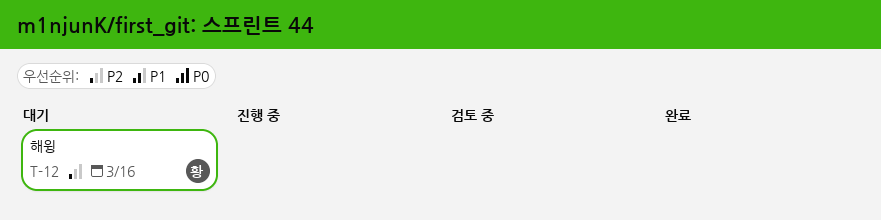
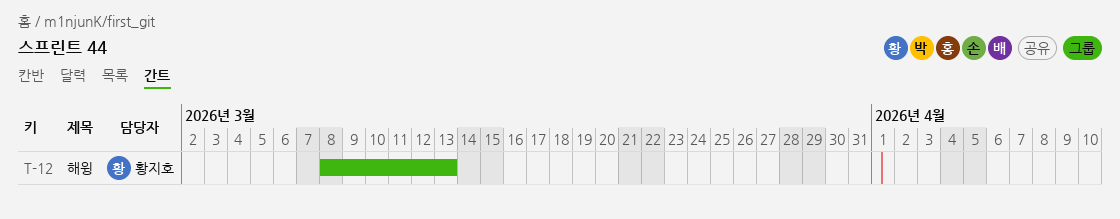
T-12, due: Mar 16 -> Mar 13

